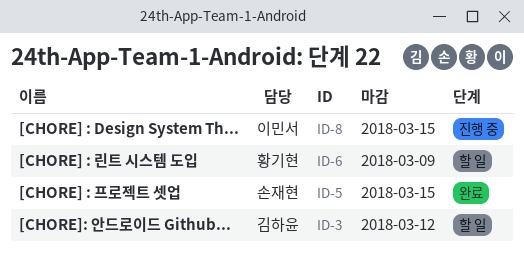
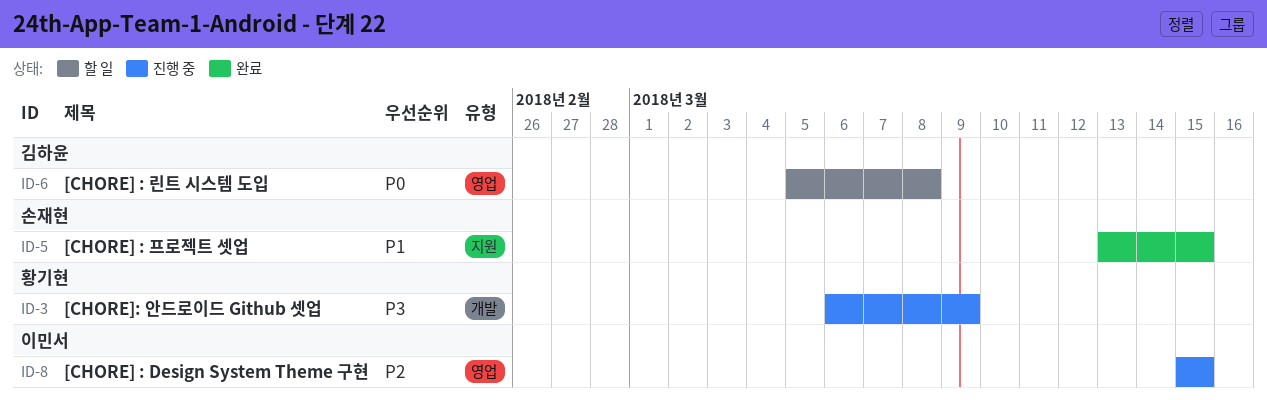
ID-3, status: 할 일 -> 진행 중
ID-3, owner: 김하윤 -> 황기현
ID-3, due: Mar 12 -> Mar 9
ID-6, owner: 황기현 -> 김하윤
ID-6, due: Mar 9 -> Mar 8

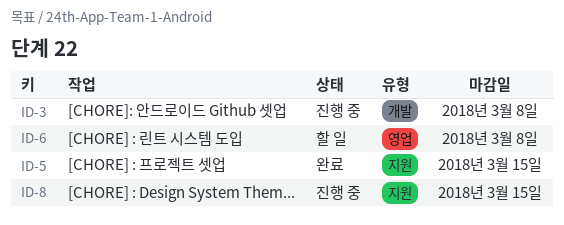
ID-3, due: Mar 9 -> Mar 8
ID-8, label: 영업 -> 지원

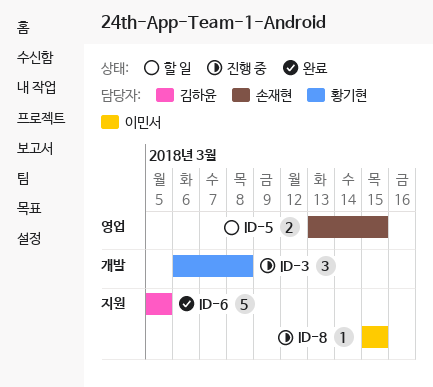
ID-5, status: 완료 -> 할 일
ID-5, label: 지원 -> 영업
ID-6, status: 할 일 -> 완료
ID-6, label: 영업 -> 지원
ID-6, due: Mar 8 -> Mar 5

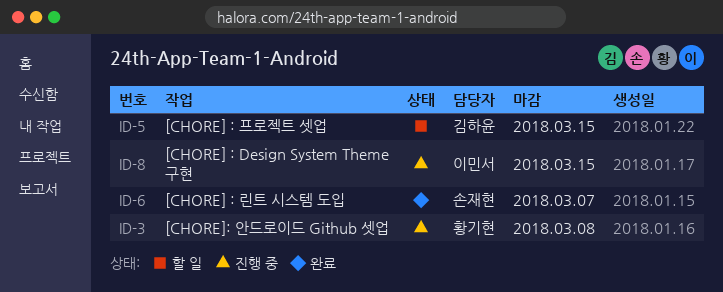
ID-5, owner: 손재현 -> 김하윤
ID-6, owner: 김하윤 -> 손재현
ID-6, due: Mar 5 -> Mar 7

